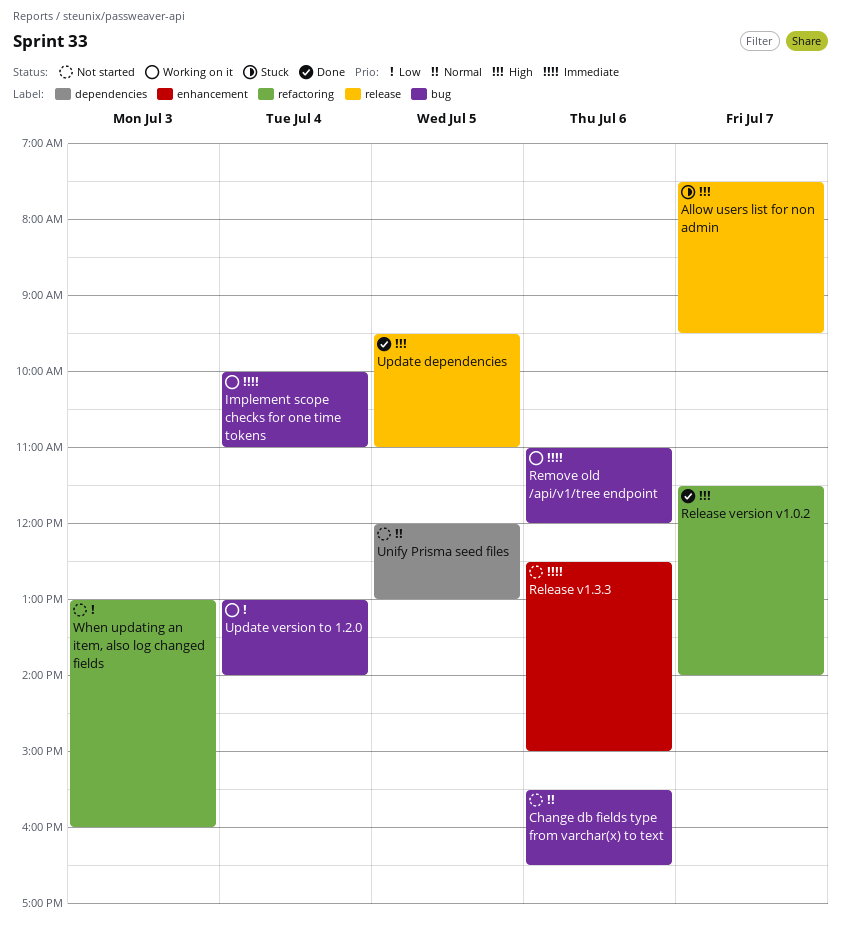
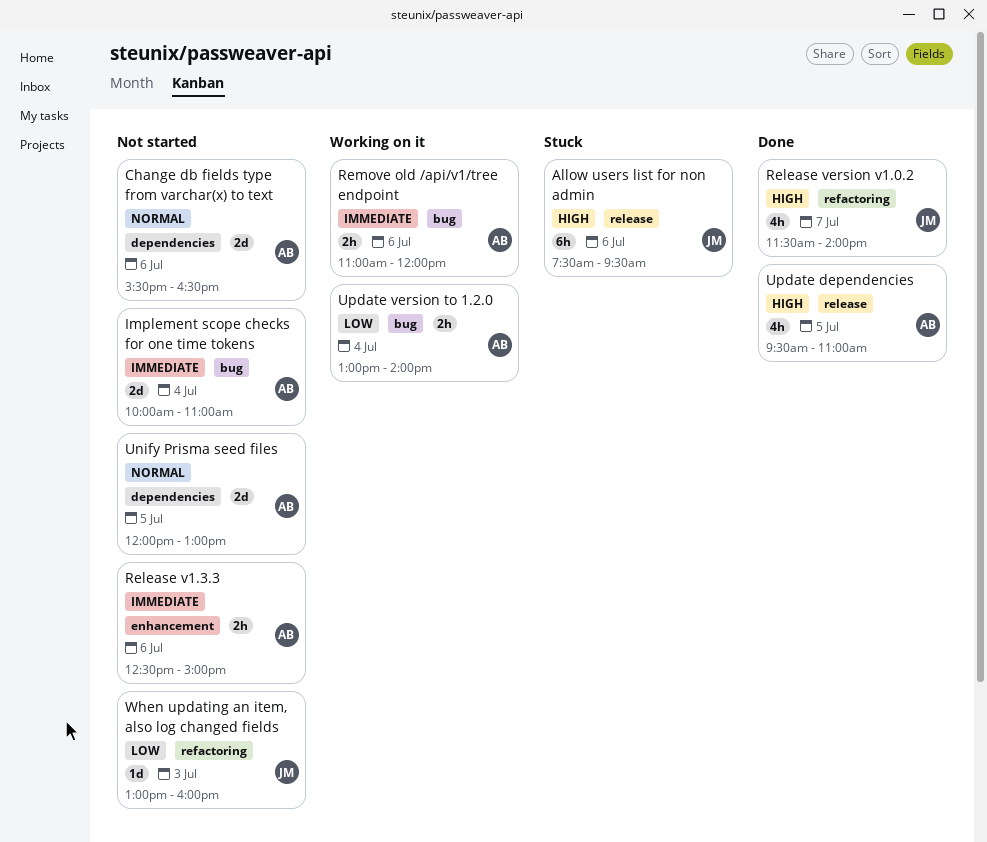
Allow users list for non admin, day: Jul 7 -> Jul 6
Change db fields type from varchar(x) to text, label: bug -> dependencies
Implement scope checks for one time tokens, status: Working on it -> Not started

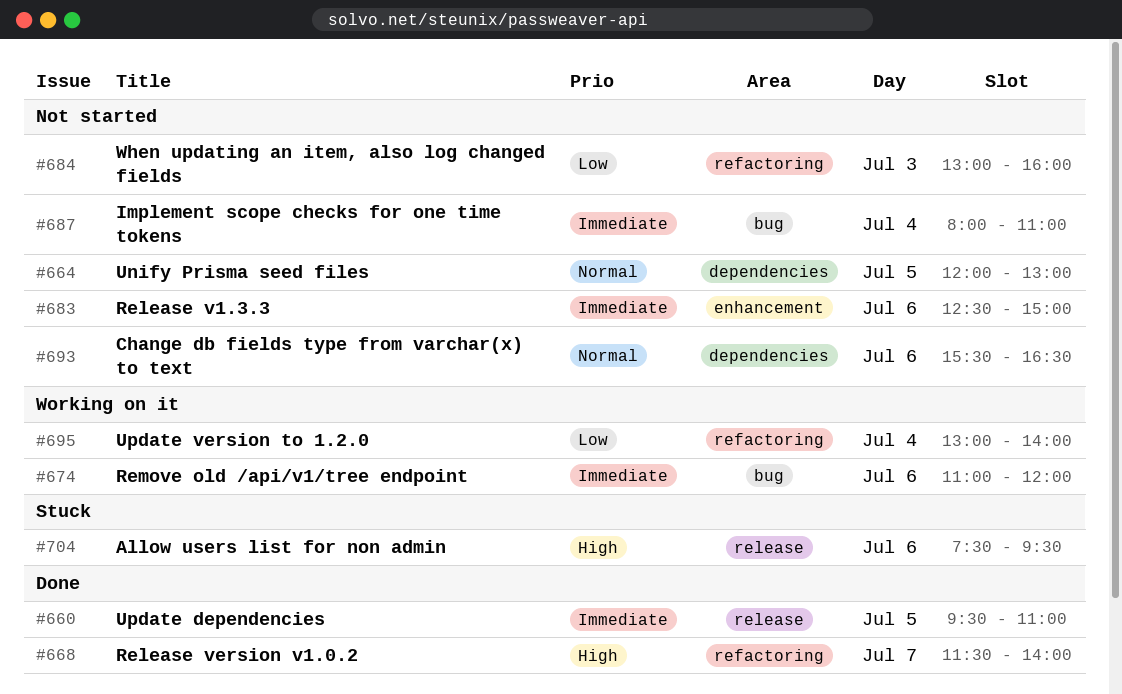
Implement scope checks for one time tokens, begins: 10:00 -> 08:00
Update dependencies, priority: High -> Immediate
Update version to 1.2.0, label: bug -> refactoring

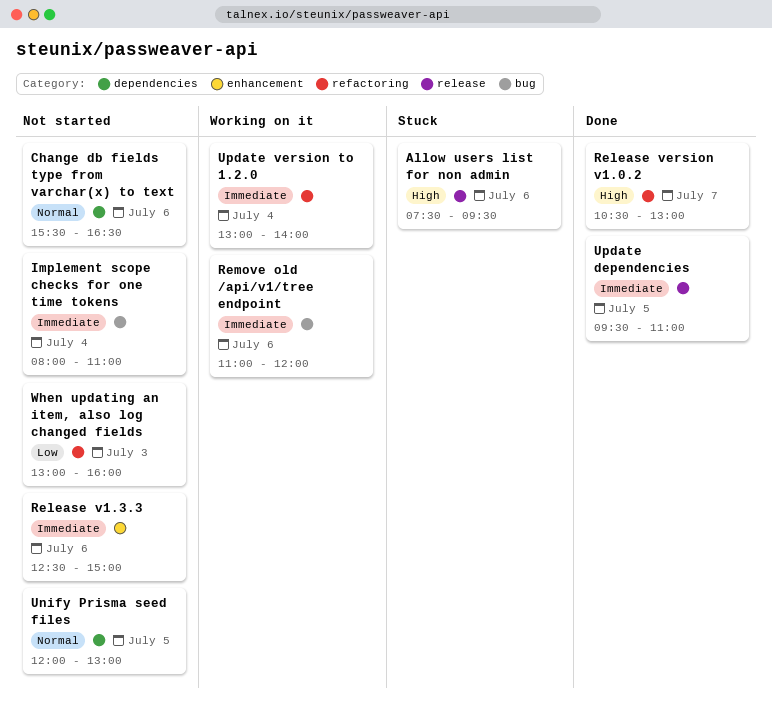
Release version v1.0.2, begins: 11:30 -> 10:30
Release version v1.0.2, ends: 14:00 -> 13:00
Update version to 1.2.0, priority: Low -> Immediate

